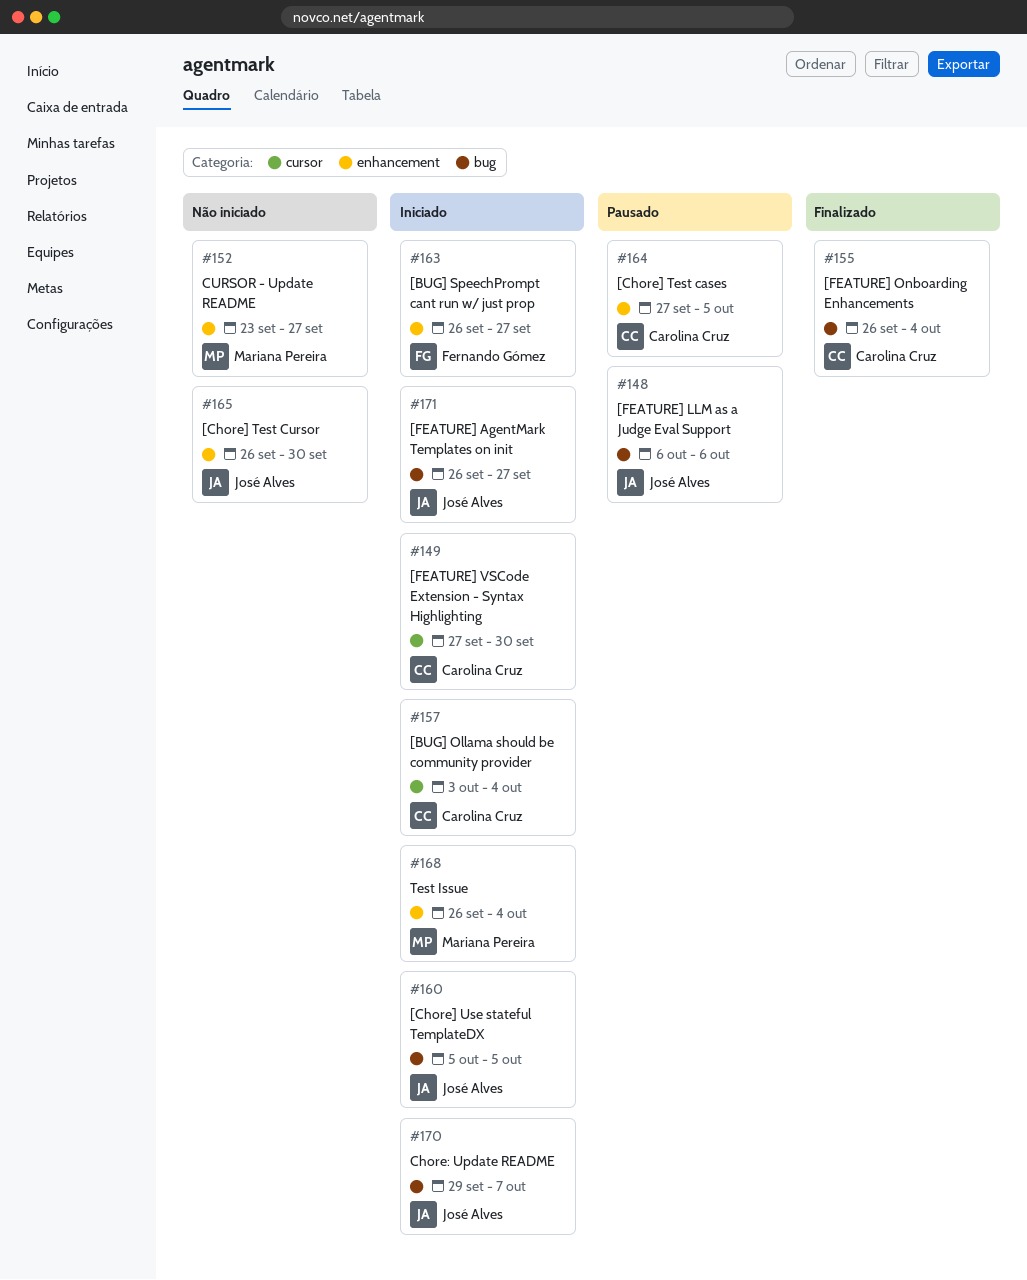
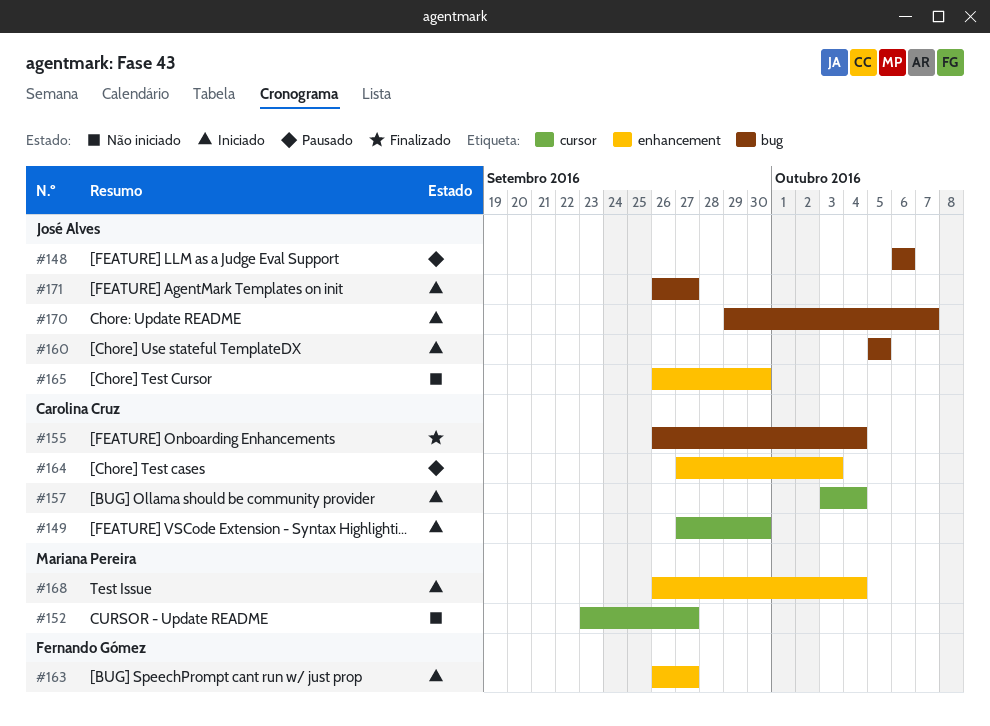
#152, label: enhancement -> cursor
#164, due: Oct 5 -> Oct 3

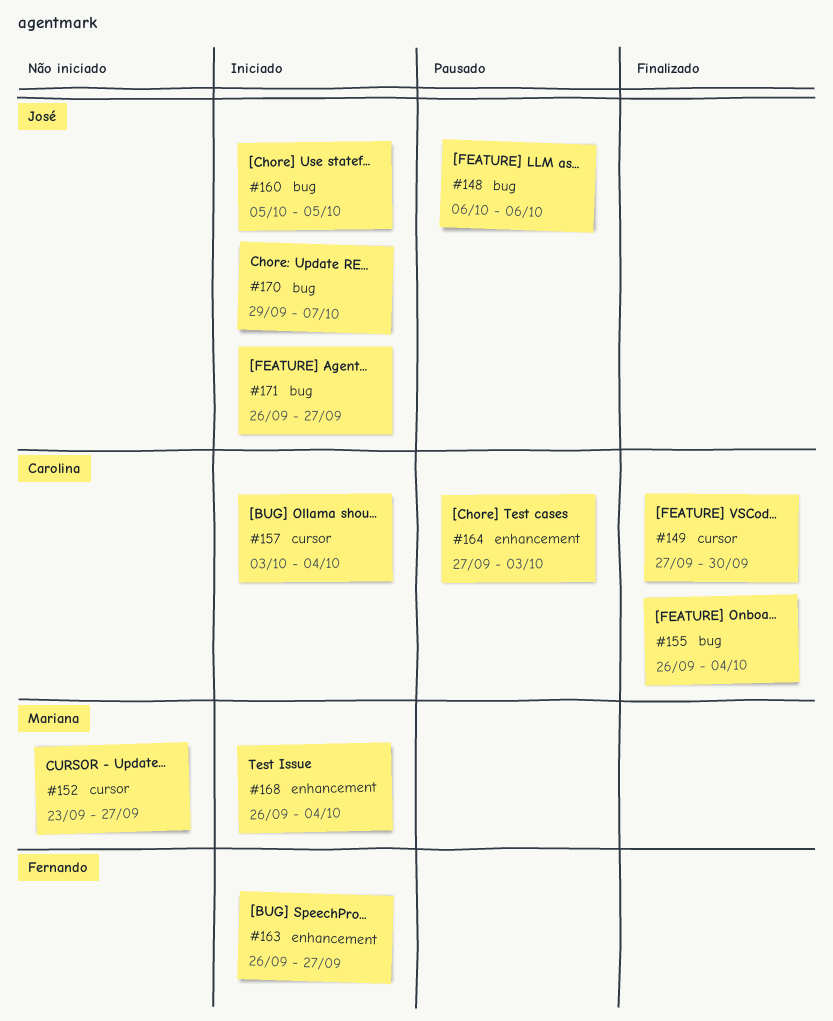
#149, status: Iniciado -> Finalizado
#165: present -> none

